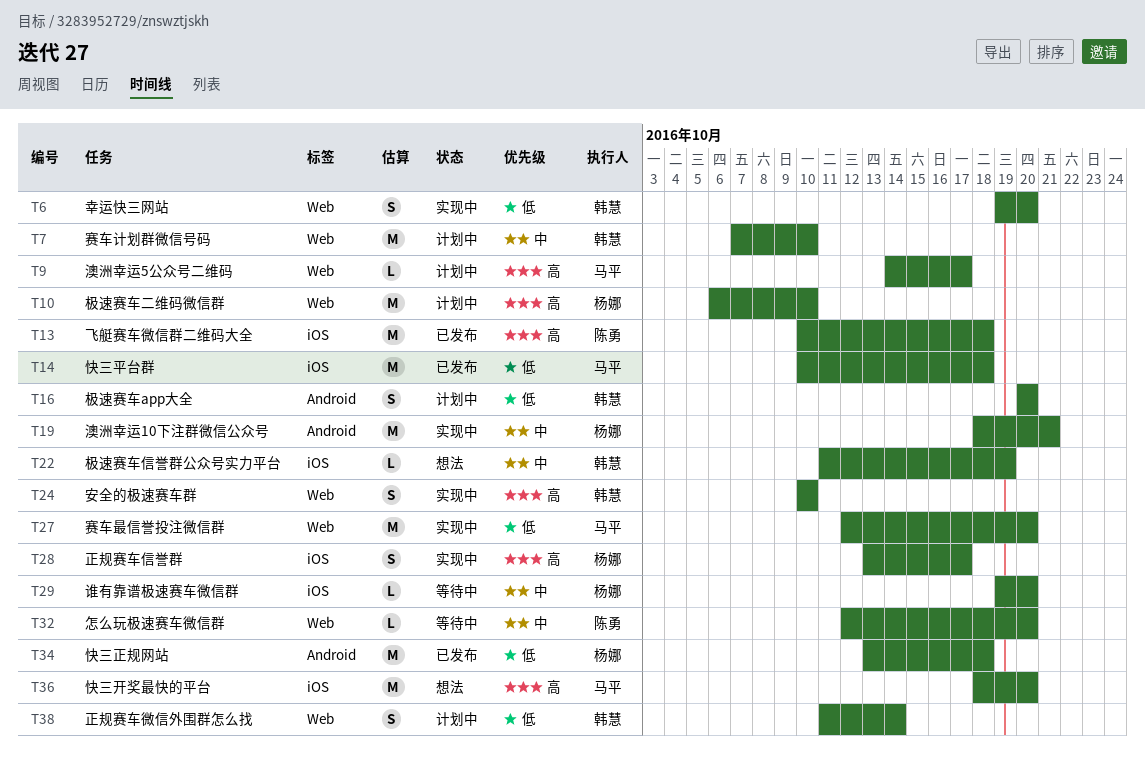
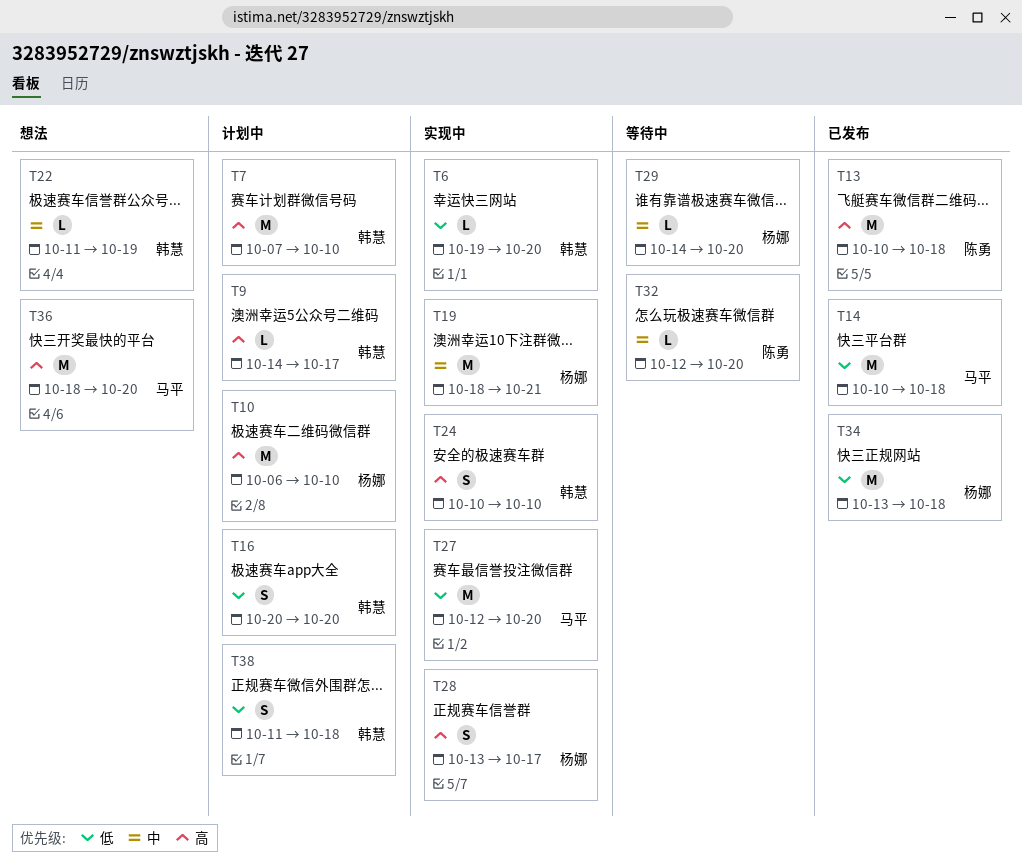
T6, estimate: S -> L
T7, priority: 中 -> 高
T9, owner: 马平 -> 韩慧
T29, start: Oct 19 -> Oct 14
T38, due: Oct 14 -> Oct 18

